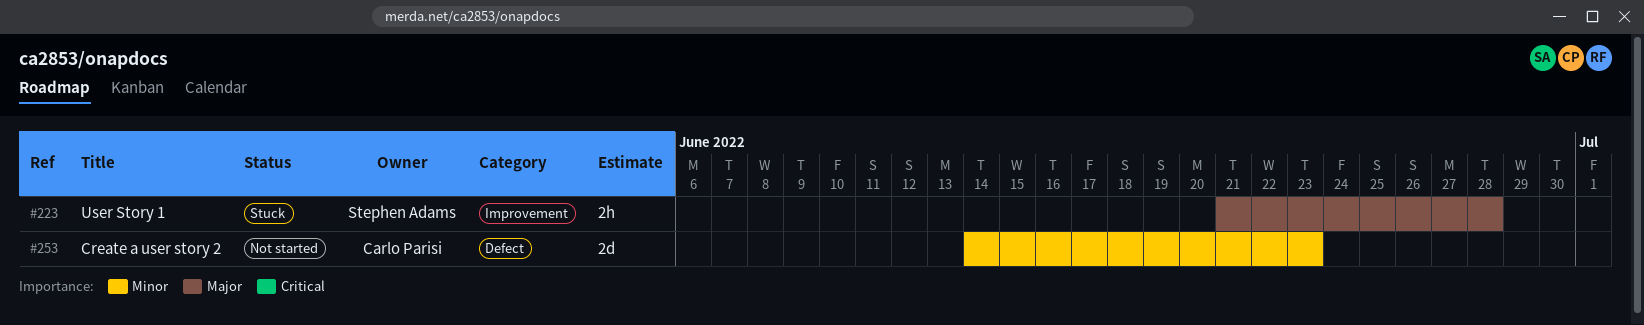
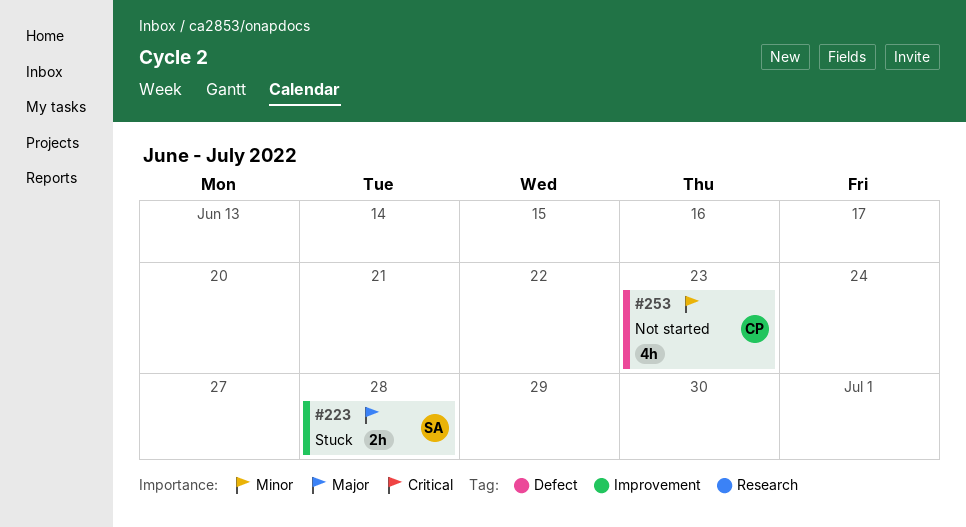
#253, estimate: 2d -> 4h

